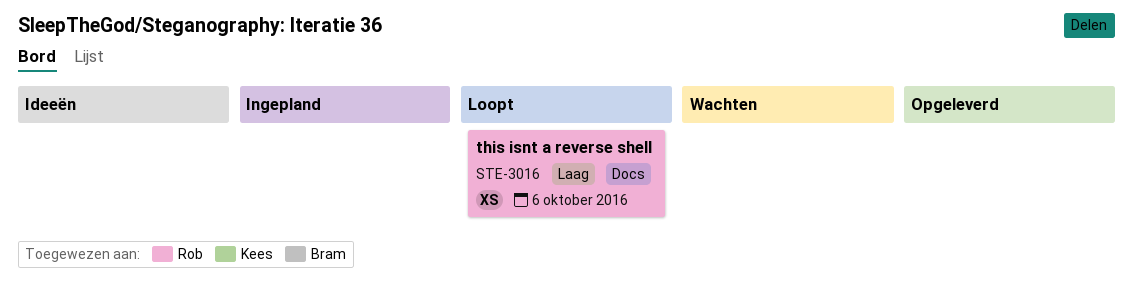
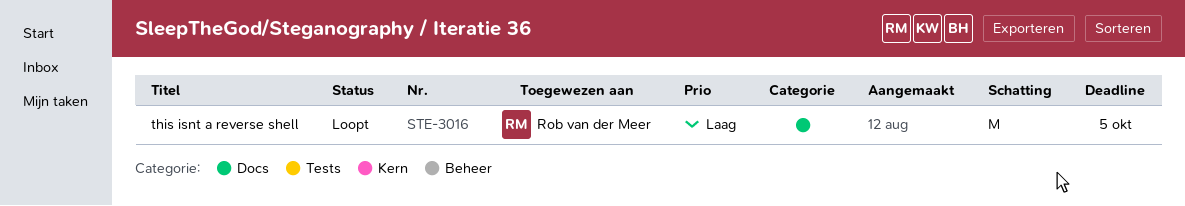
STE-3016, estimate: XS -> M
STE-3016, due: Oct 6 -> Oct 5

